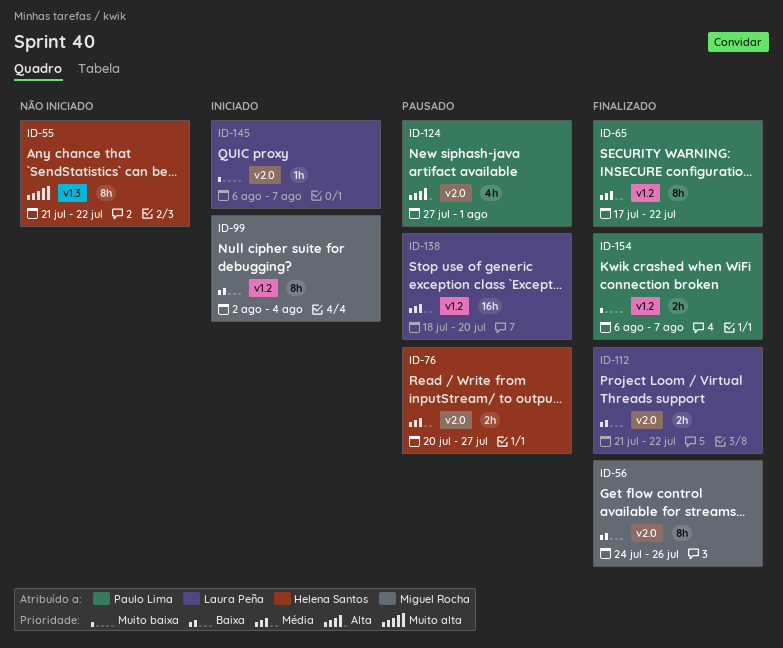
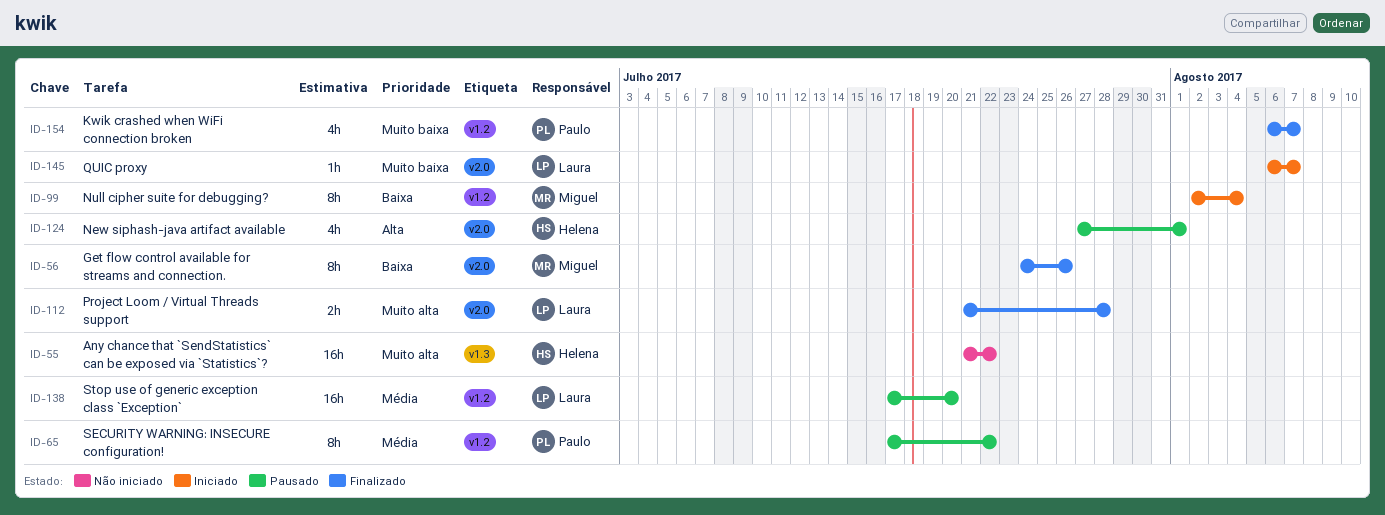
ID-55, estimate: 8h -> 16h
ID-65, status: Finalizado -> Pausado
ID-76: present -> none
ID-112, priority: Baixa -> Muito alta
ID-112, due: Jul 22 -> Jul 28
ID-124, owner: Paulo Lima -> Helena Santos
ID-138, start: Jul 18 -> Jul 17
ID-154, estimate: 2h -> 4h

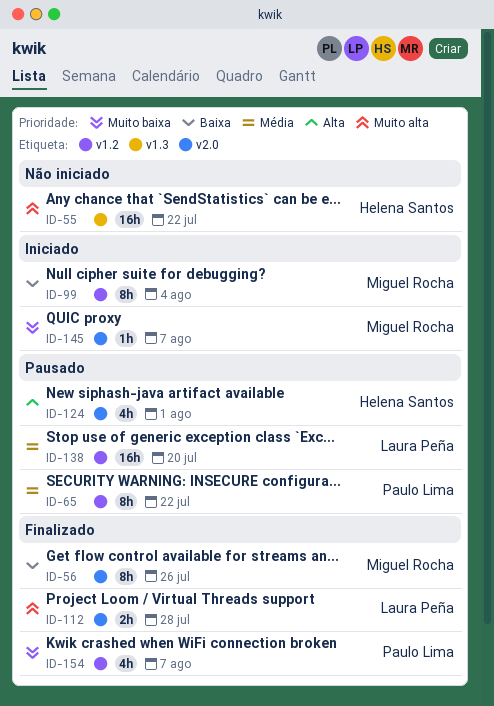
ID-145, owner: Laura Peña -> Miguel Rocha

